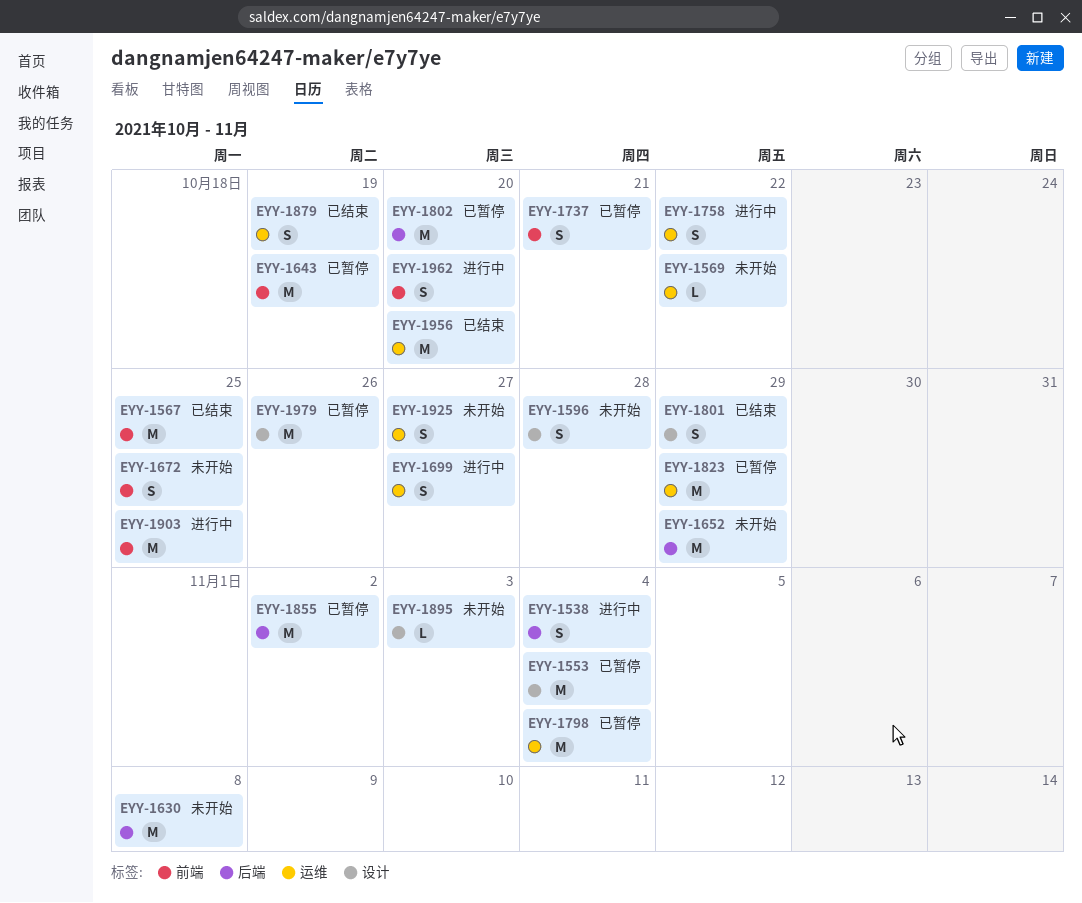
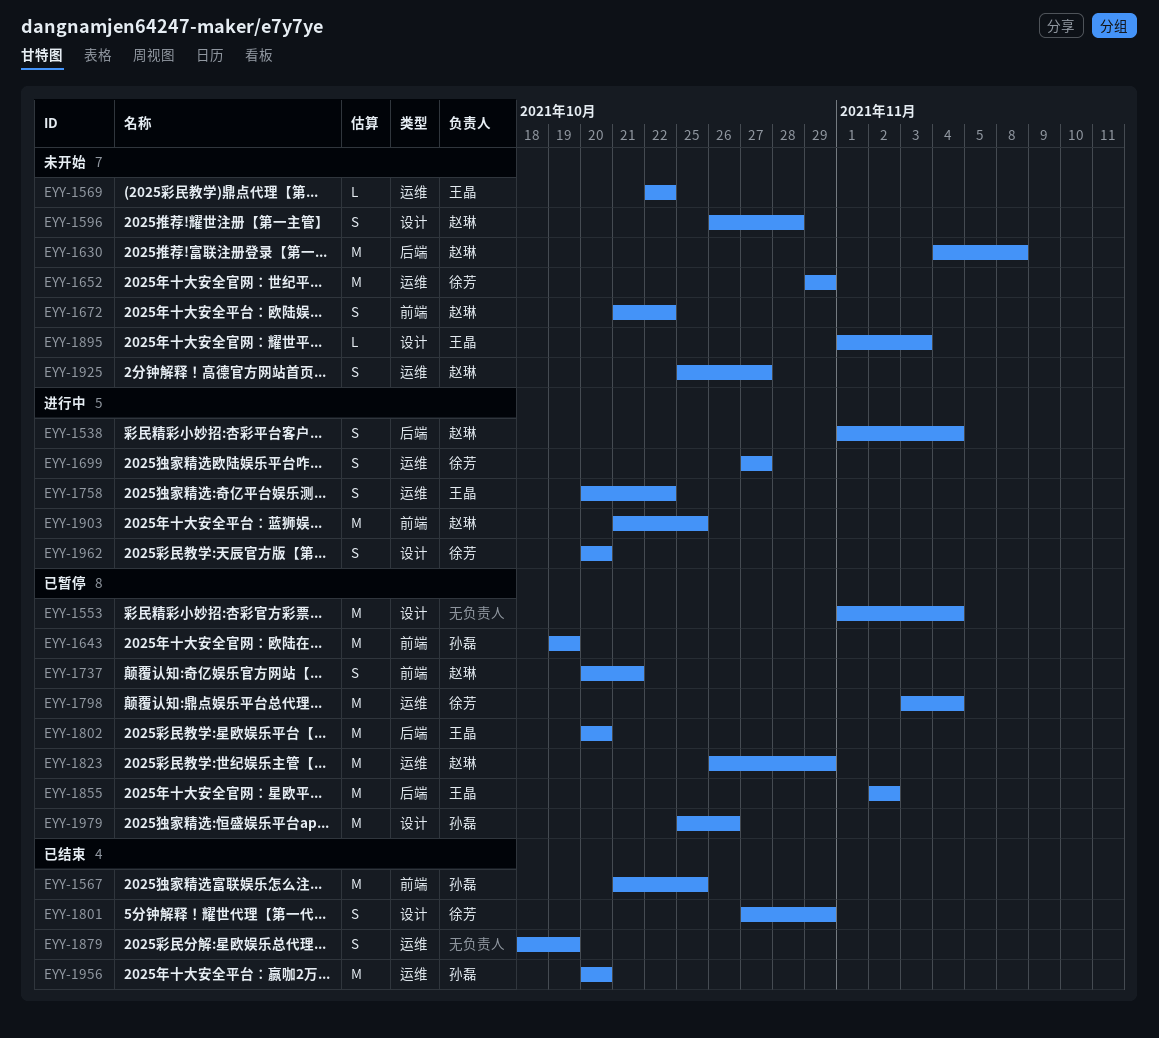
EYY-1652, label: 后端 -> 运维
EYY-1672, due: Oct 25 -> Oct 22
EYY-1962, label: 前端 -> 设计

